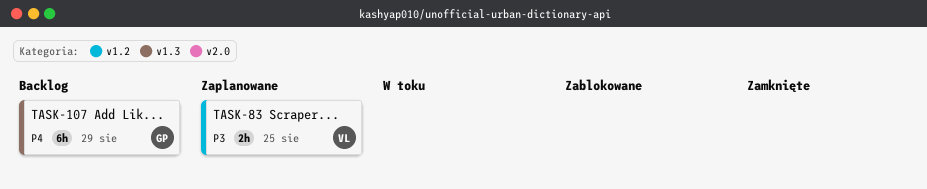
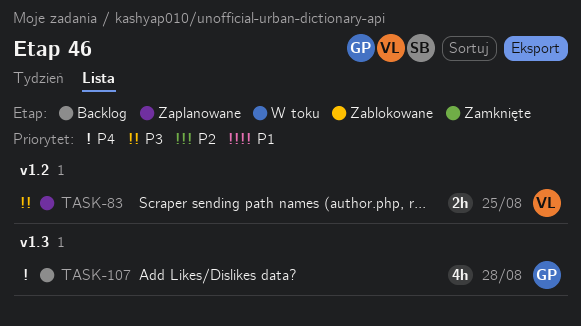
TASK-107, estimate: 6h -> 4h
TASK-107, due: Aug 29 -> Aug 28

